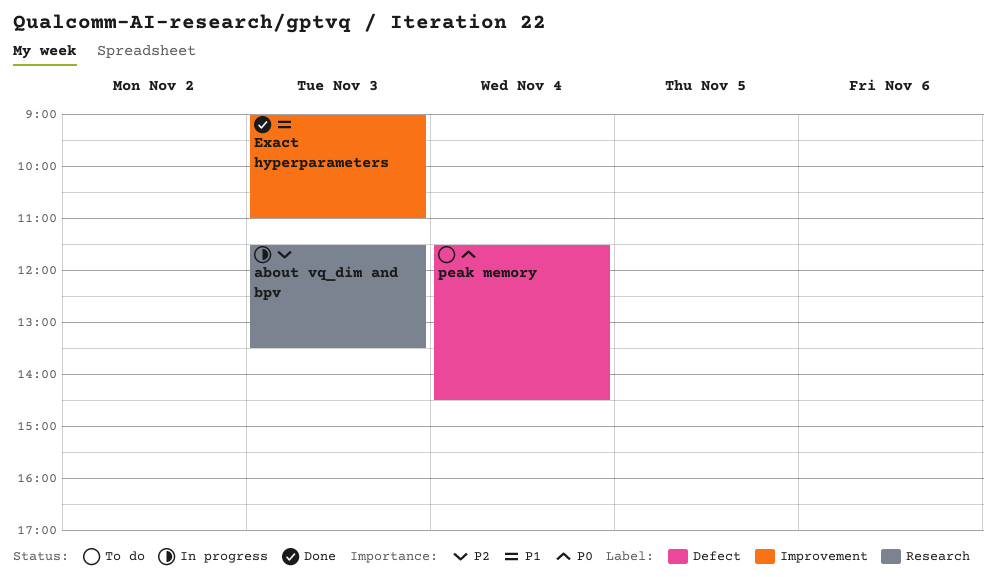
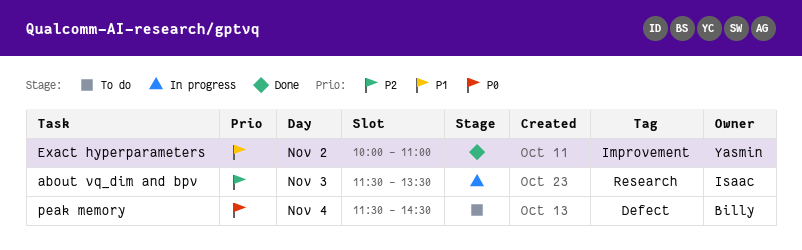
Exact hyperparameters, day: Nov 3 -> Nov 2
Exact hyperparameters, begins: 09:00 -> 10:00

